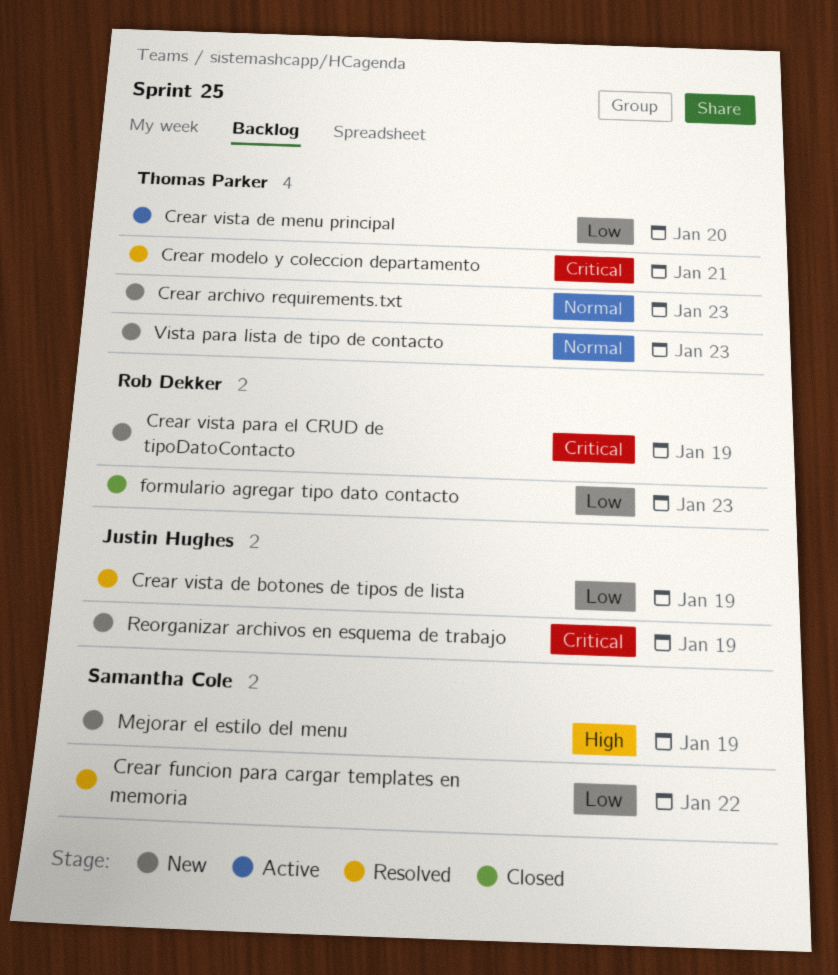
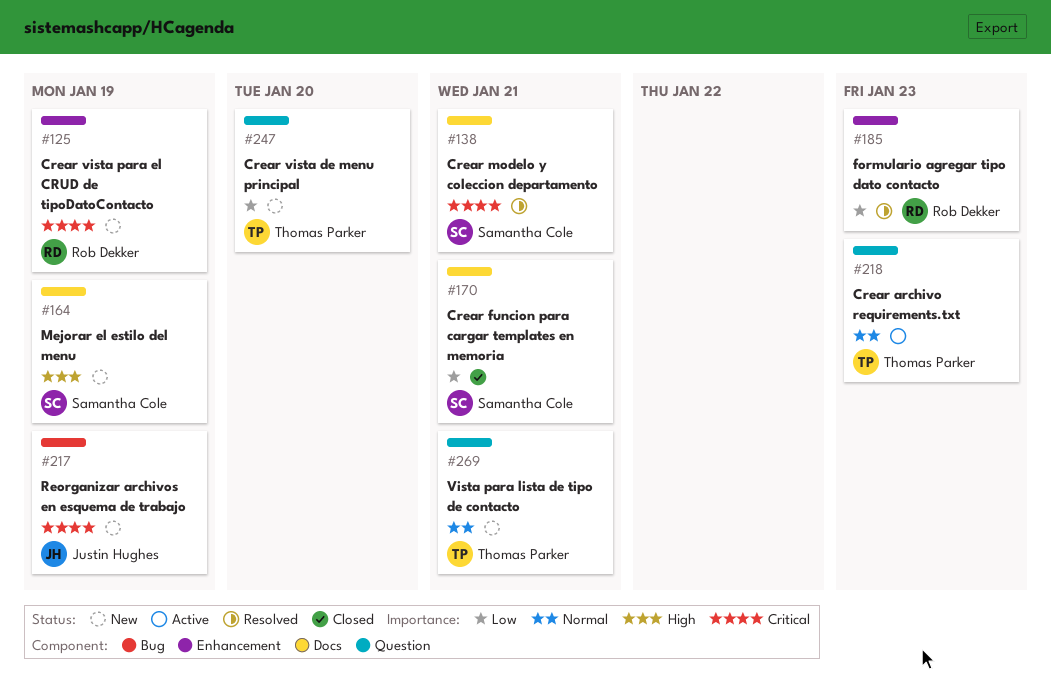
Crear archivo requirements.txt, status: New -> Active
Crear funcion para cargar templates en memoria, status: Resolved -> Closed
Crear funcion para cargar templates en memoria, due: Jan 22 -> Jan 21
Crear modelo y coleccion departamento, owner: Thomas Parker -> Samantha Cole
Crear vista de botones de tipos de lista: present -> none
Crear vista de menu principal, status: Active -> New
formulario agregar tipo dato contacto, status: Closed -> Resolved
Vista para lista de tipo de contacto, due: Jan 23 -> Jan 21

